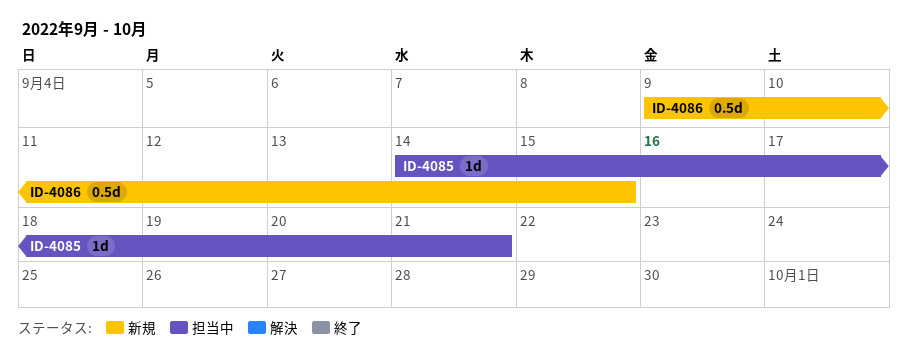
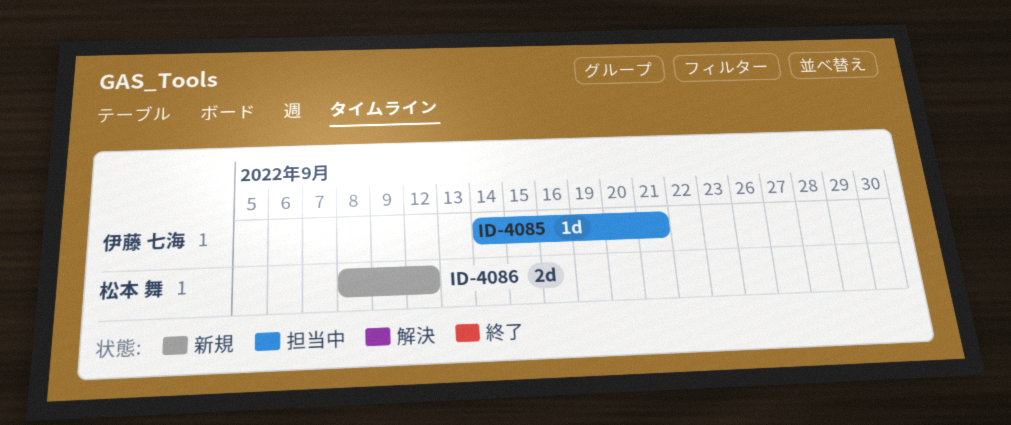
ID-4086, estimate: 0.5d -> 2d
ID-4086, start: Sep 9 -> Sep 8
ID-4086, due: Sep 15 -> Sep 12

